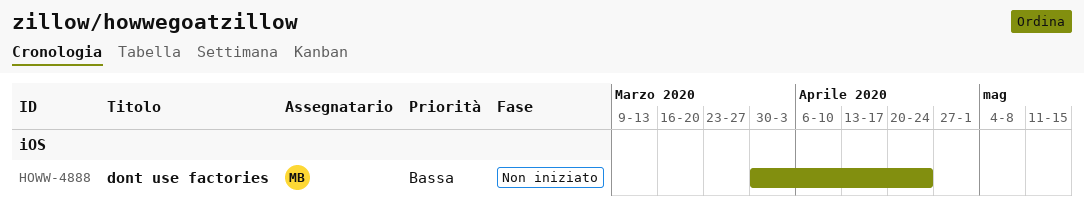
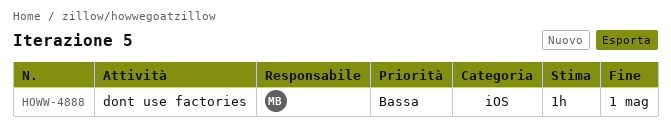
HOWW-4888, due: Apr 24 -> May 1

